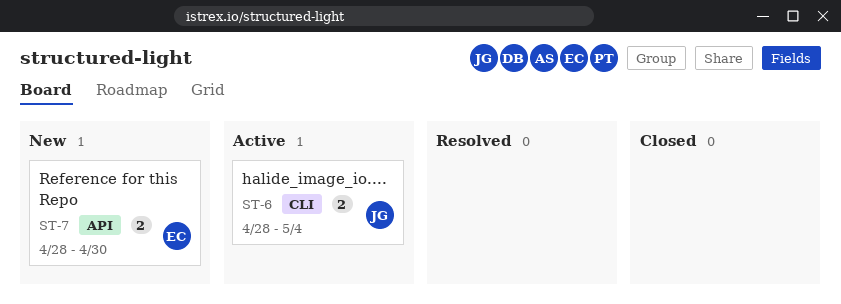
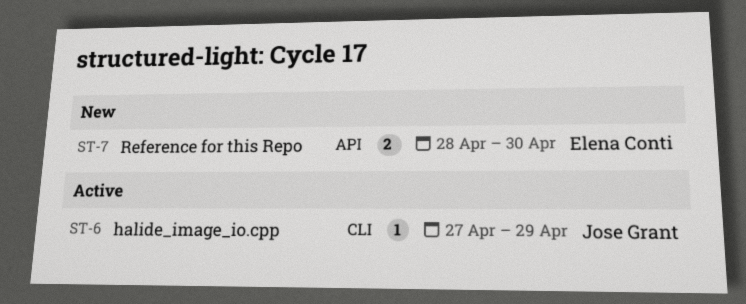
ST-6, estimate: 2 -> 1
ST-6, start: Apr 28 -> Apr 27
ST-6, due: May 4 -> Apr 29

